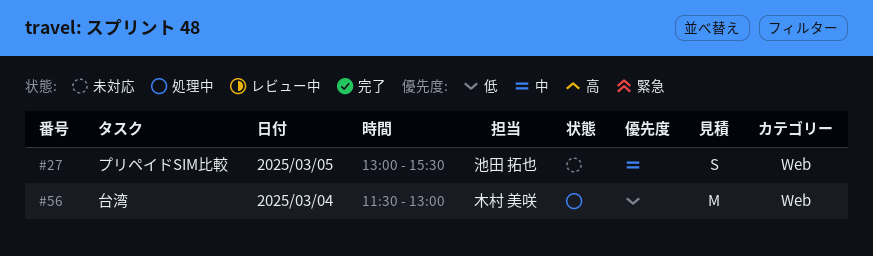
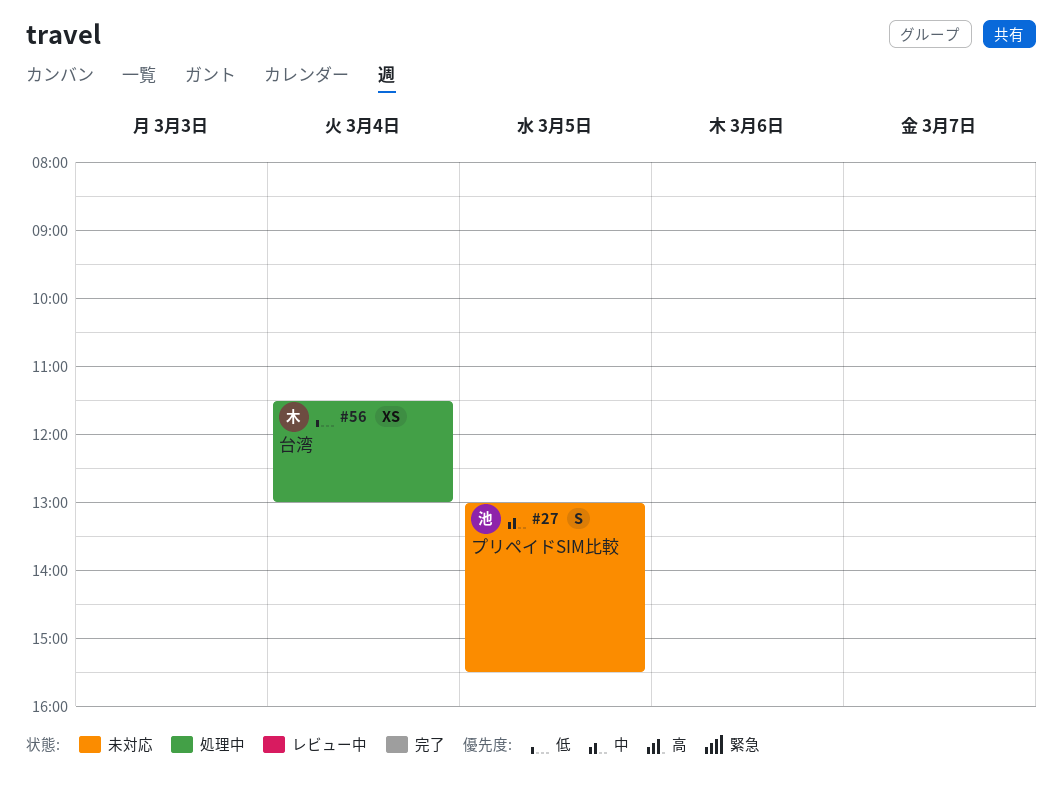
#56, estimate: M -> XS

